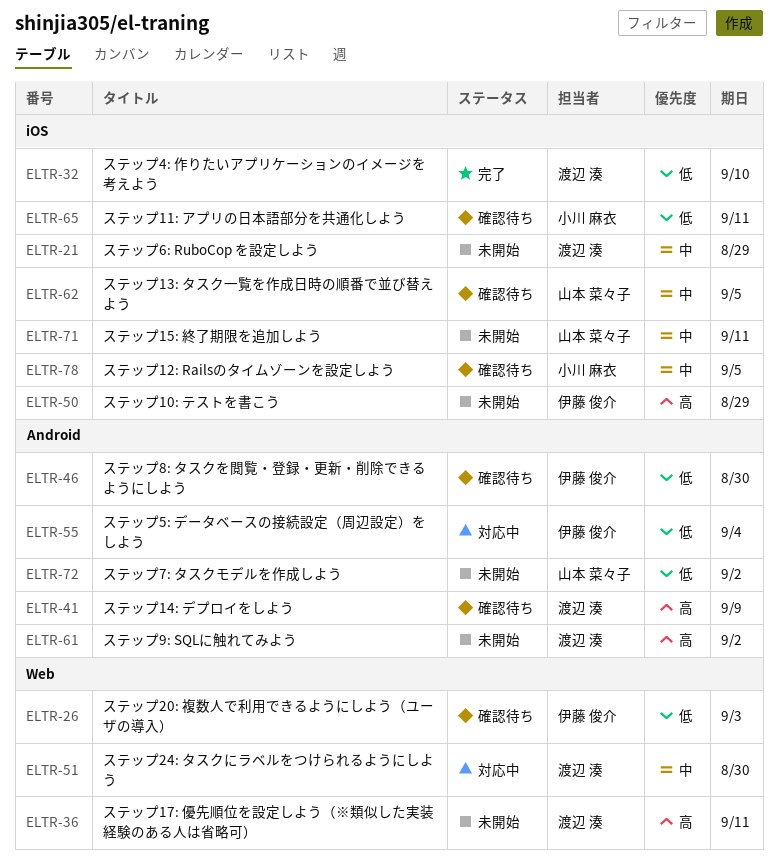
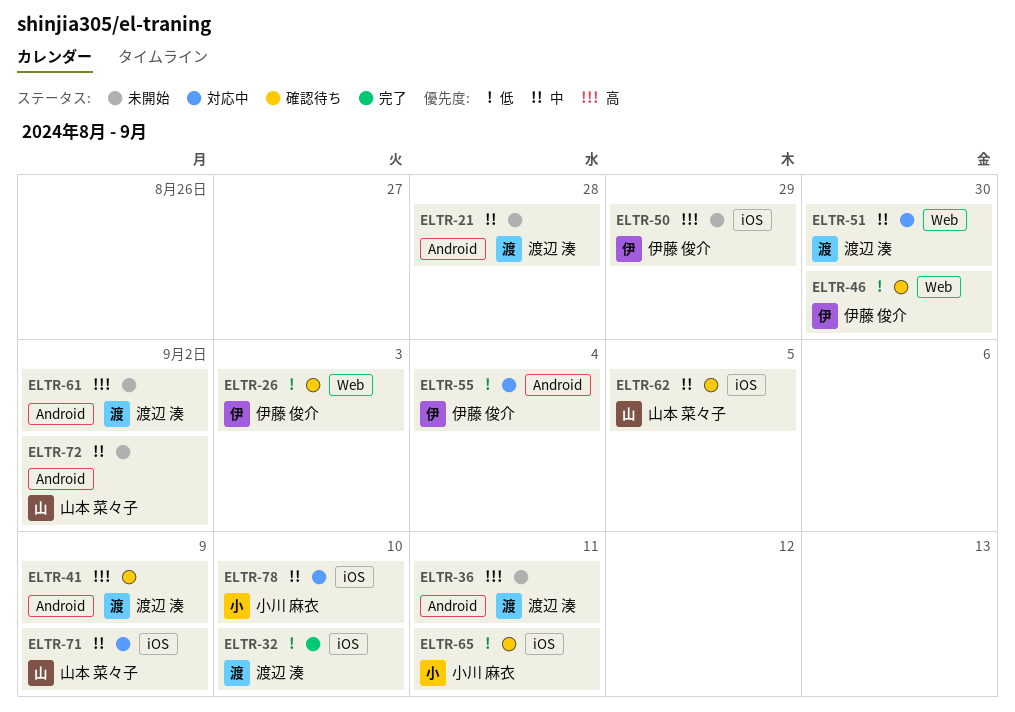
ELTR-21, label: iOS -> Android
ELTR-21, due: Aug 29 -> Aug 28
ELTR-36, label: Web -> Android
ELTR-46, label: Android -> Web
ELTR-71, status: 未開始 -> 対応中
ELTR-71, due: Sep 11 -> Sep 9
ELTR-72, priority: 低 -> 中
ELTR-78, status: 確認待ち -> 対応中
ELTR-78, due: Sep 5 -> Sep 10

